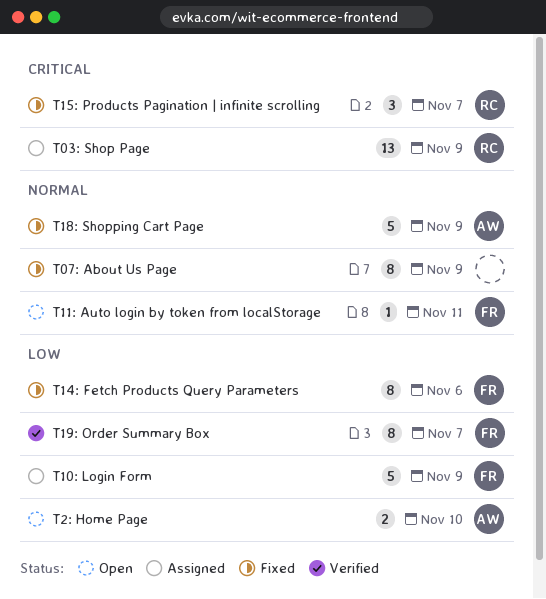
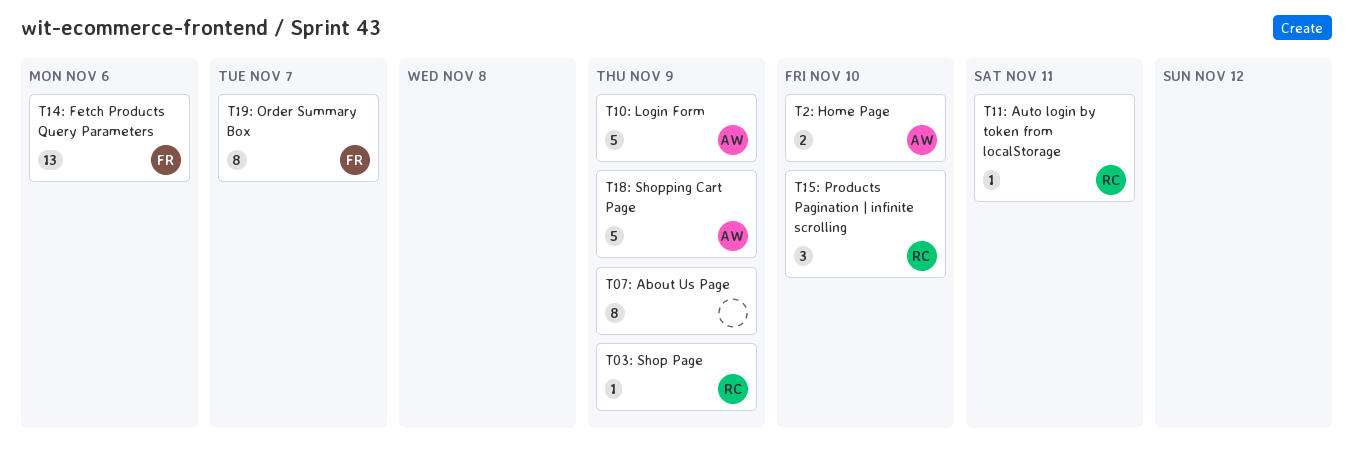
T03: Shop Page, estimate: 13 -> 1
T10: Login Form, owner: FR -> AW
T11: Auto login by token from localStorage, owner: FR -> RC
T14: Fetch Products Query Parameters, estimate: 8 -> 13
T15: Products Pagination | infinite scrolling, due: Nov 7 -> Nov 10

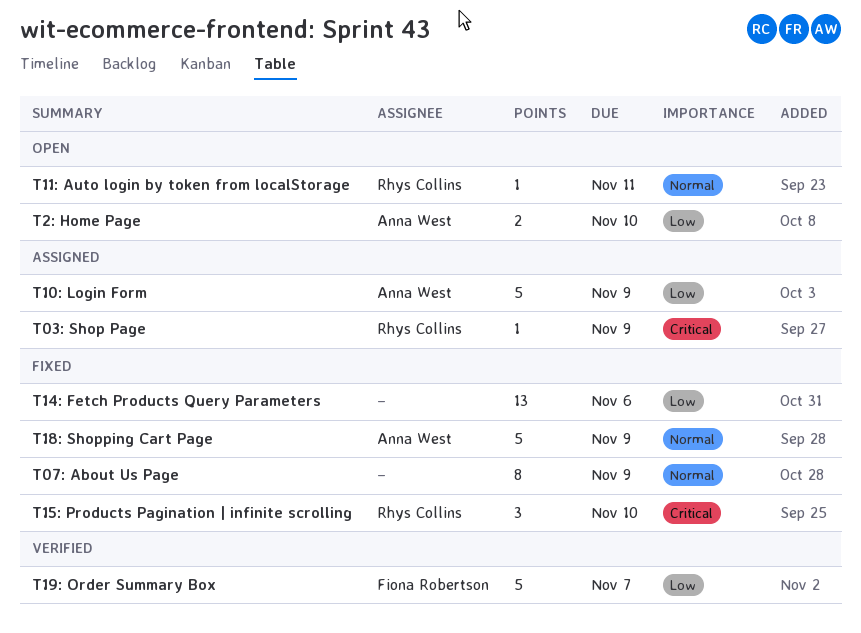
T14: Fetch Products Query Parameters, owner: Fiona Robertson -> none
T19: Order Summary Box, estimate: 8 -> 5

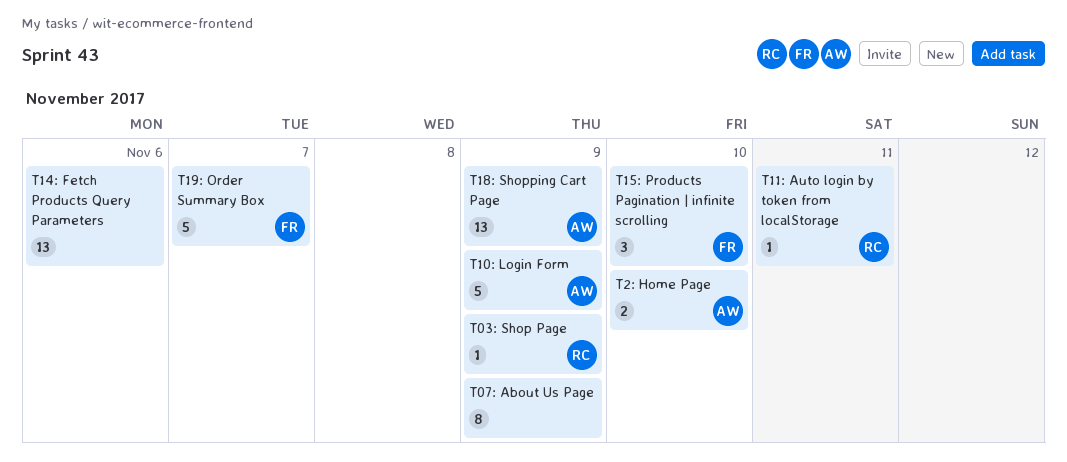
T15: Products Pagination | infinite scrolling, owner: Rhys Collins -> Fiona Robertson
T18: Shopping Cart Page, estimate: 5 -> 13

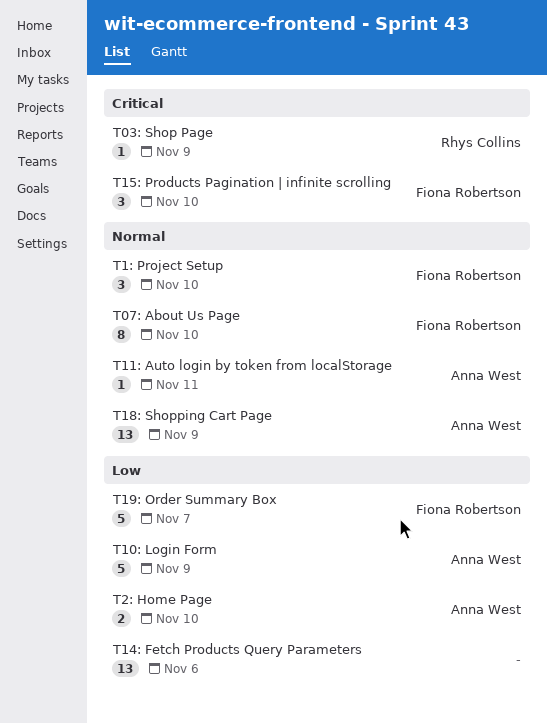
T07: About Us Page, owner: none -> Fiona Robertson
T07: About Us Page, due: Nov 9 -> Nov 10
T11: Auto login by token from localStorage, owner: Rhys Collins -> Anna West
T1: Project Setup: none -> present

